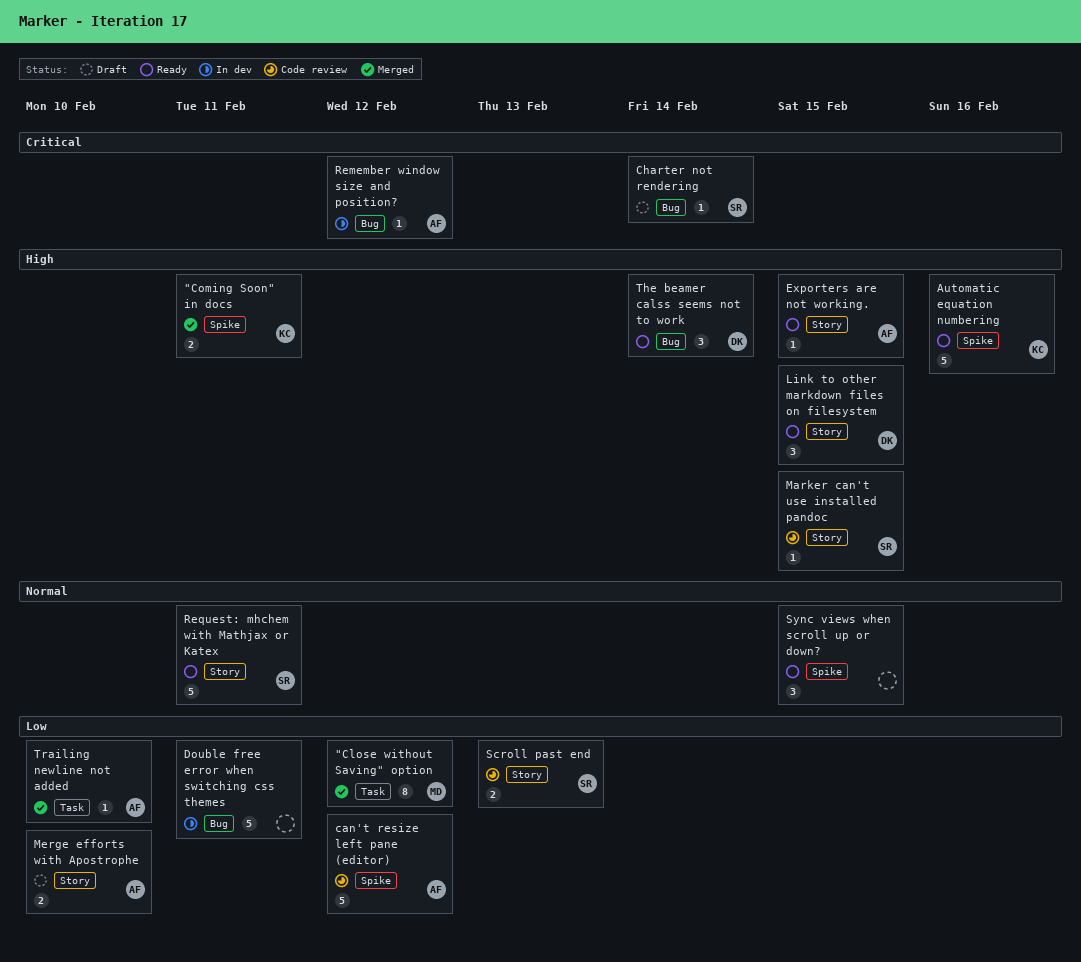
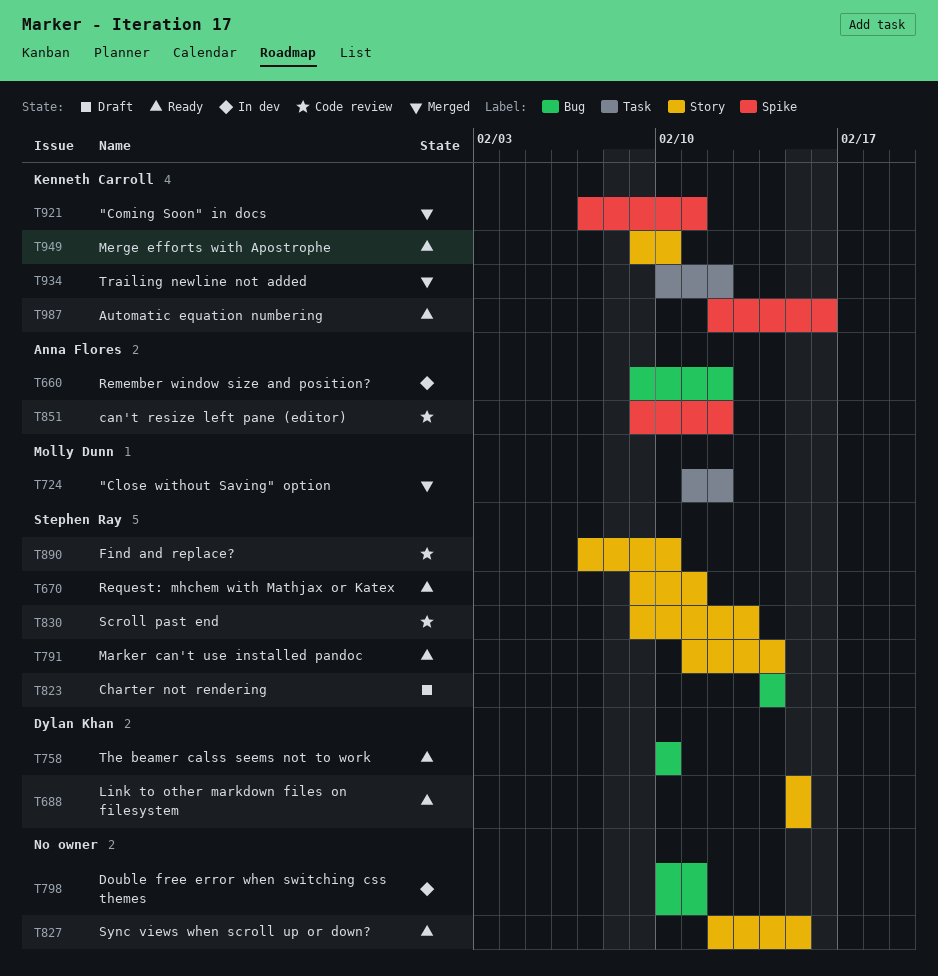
Exporters are not working.: present -> none
Find and replace?: none -> present
Marker can't use installed pandoc, status: Code review -> Ready
Marker can't use installed pandoc, due: Feb 15 -> Feb 14
Merge efforts with Apostrophe, status: Draft -> Ready
Merge efforts with Apostrophe, owner: Anna Flores -> Kenneth Carroll
Sync views when scroll up or down?, label: Spike -> Story
The beamer calss seems not to work, due: Feb 14 -> Feb 10
Trailing newline not added, owner: Anna Flores -> Kenneth Carroll
Trailing newline not added, due: Feb 10 -> Feb 12

